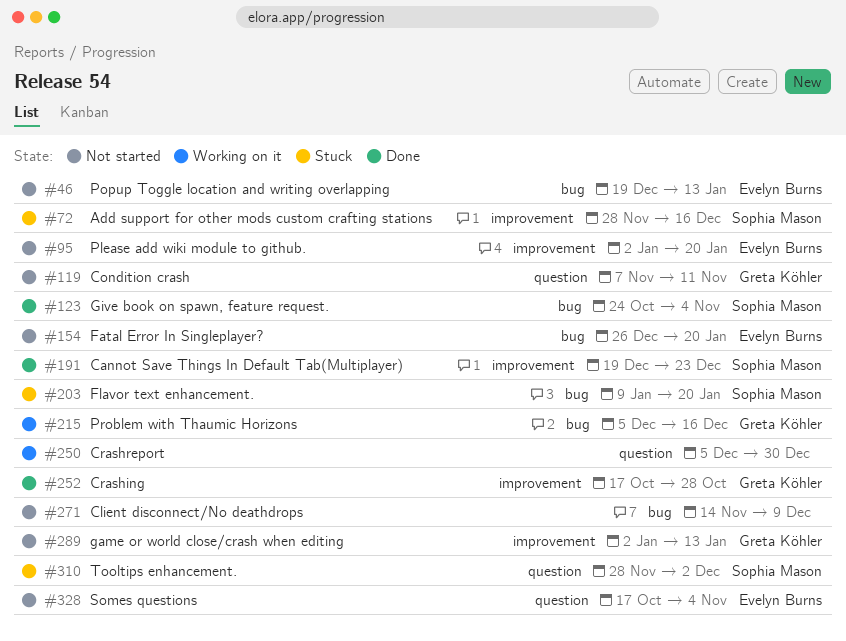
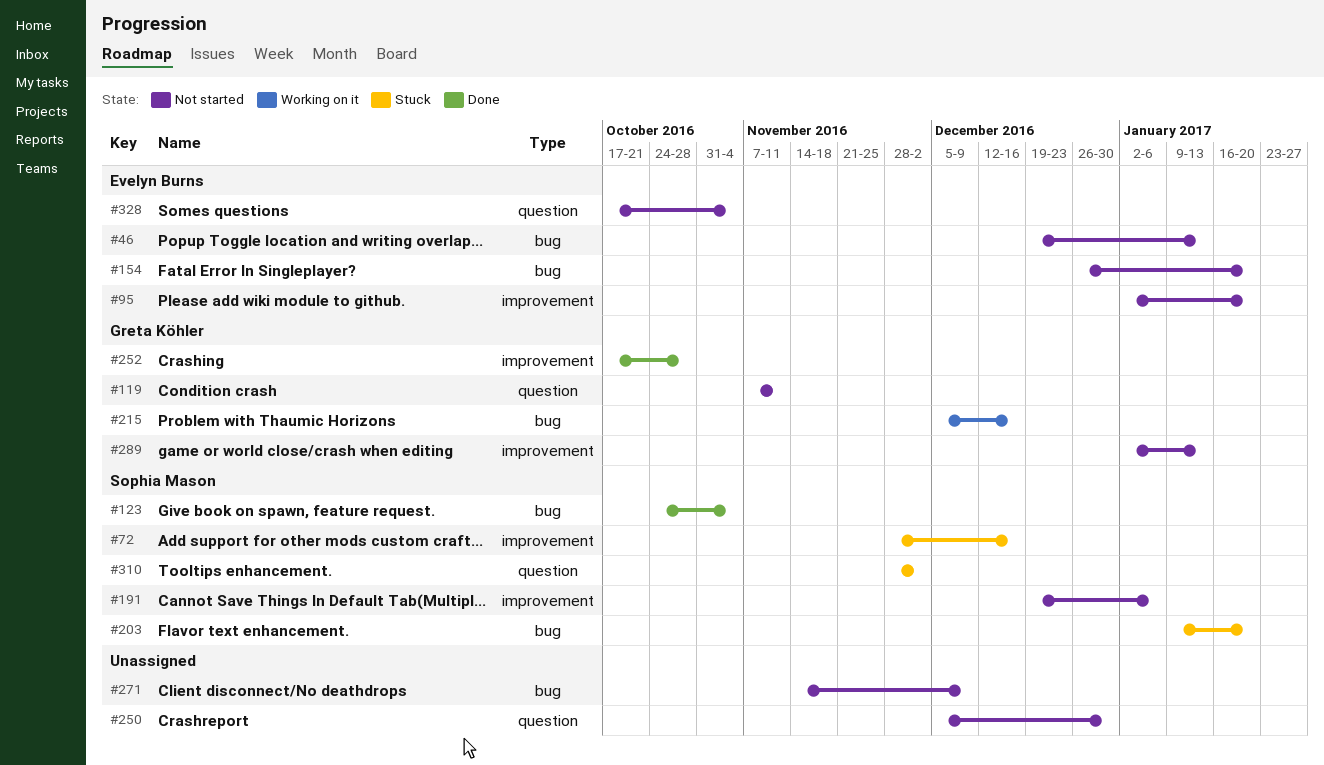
#191, status: Done -> Not started
#191, due: Dec 23 -> Jan 6
#250, status: Working on it -> Not started

